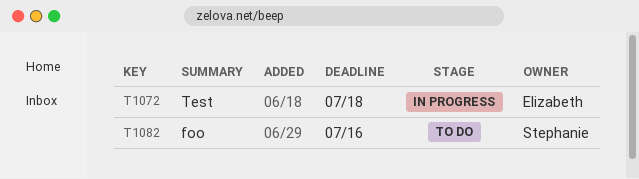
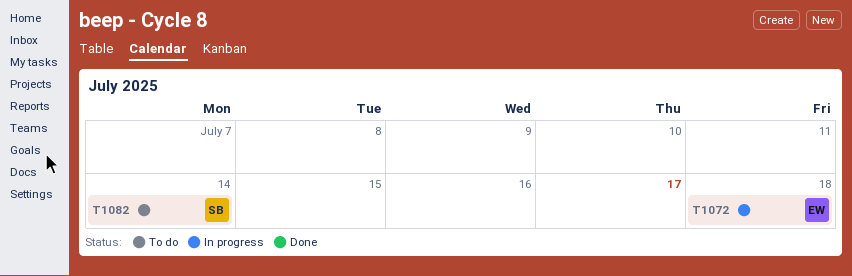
T1082, due: Jul 16 -> Jul 14

